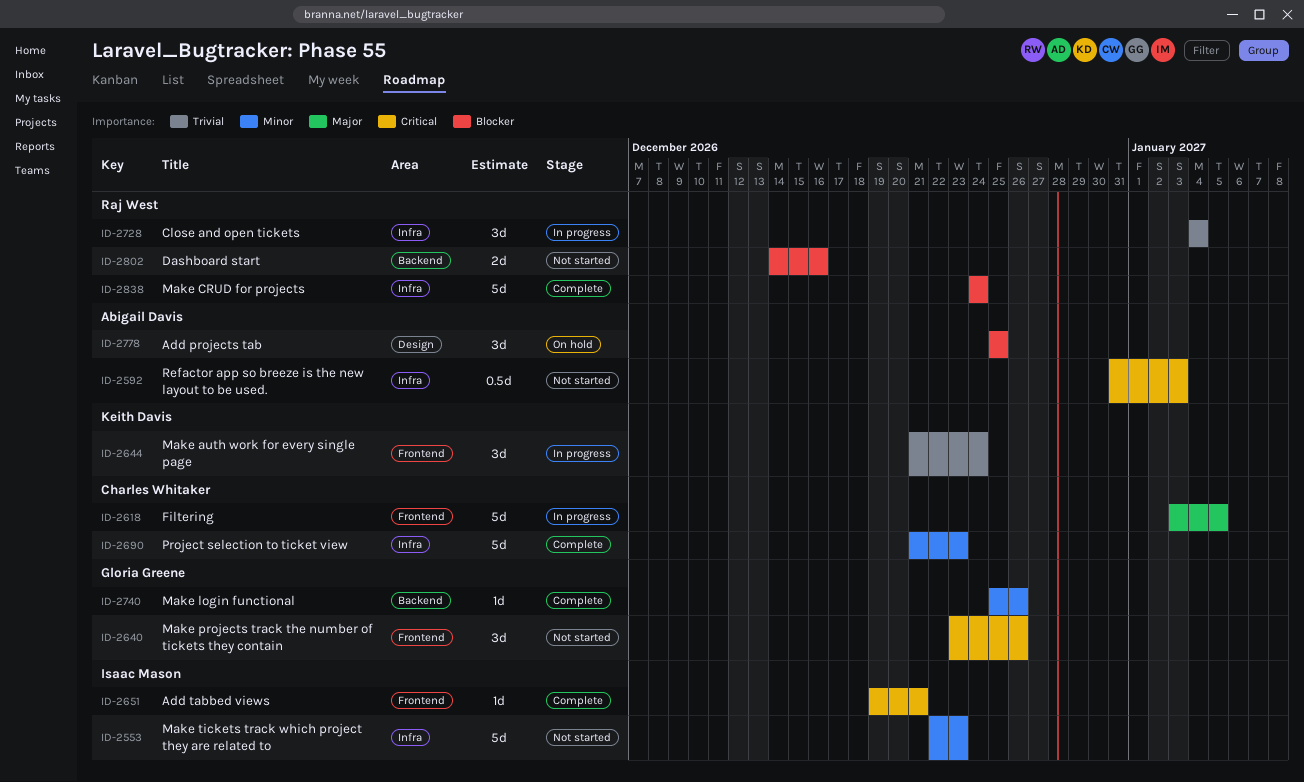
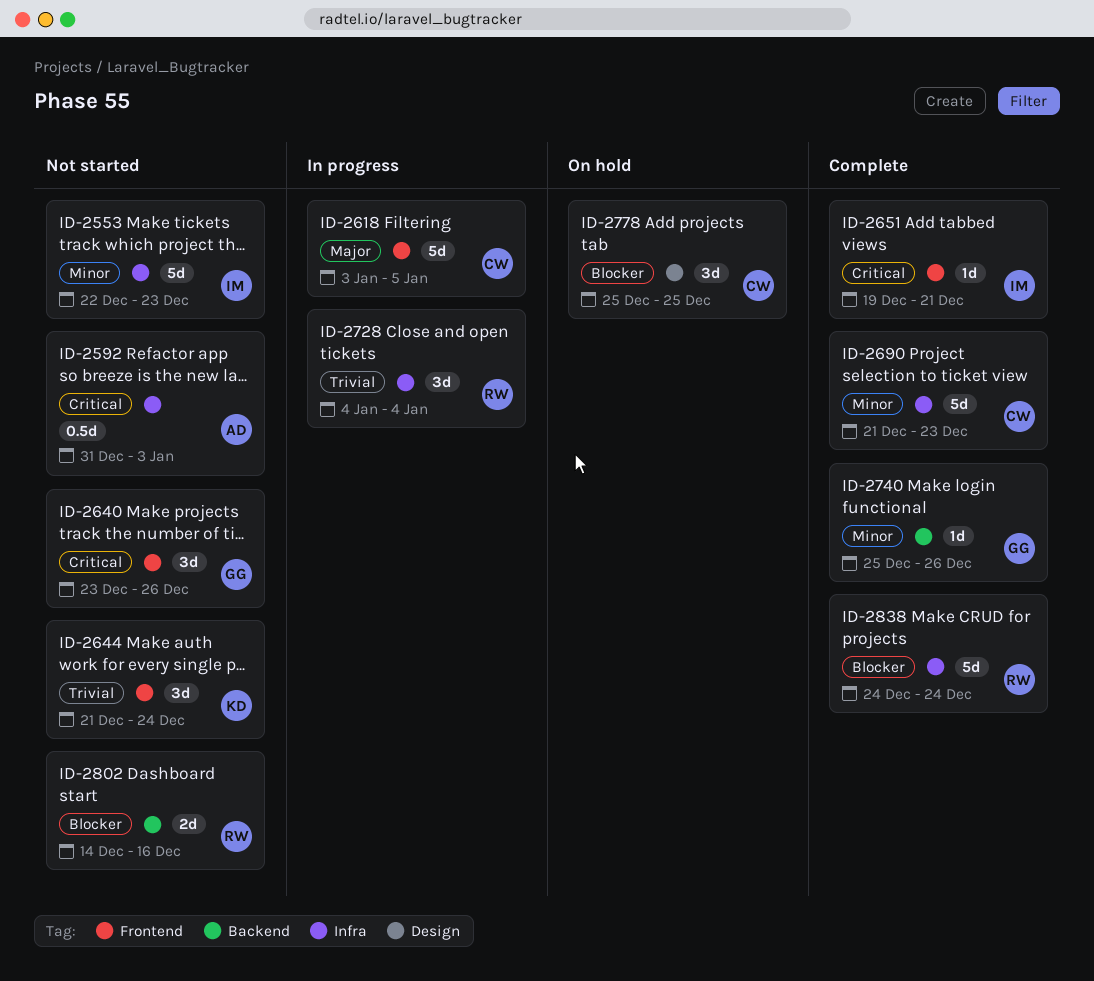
ID-2644, status: In progress -> Not started
ID-2778, owner: Abigail Davis -> Charles Whitaker

